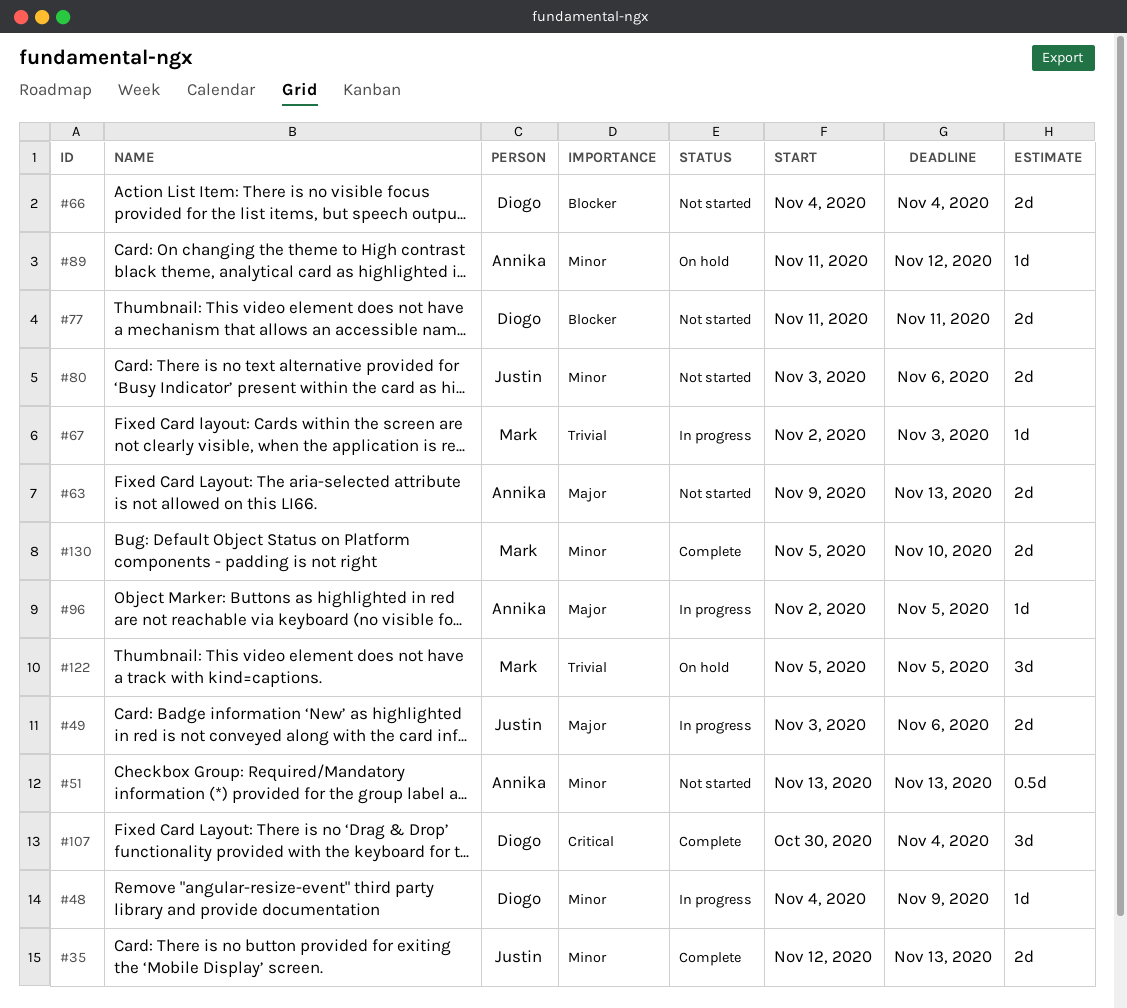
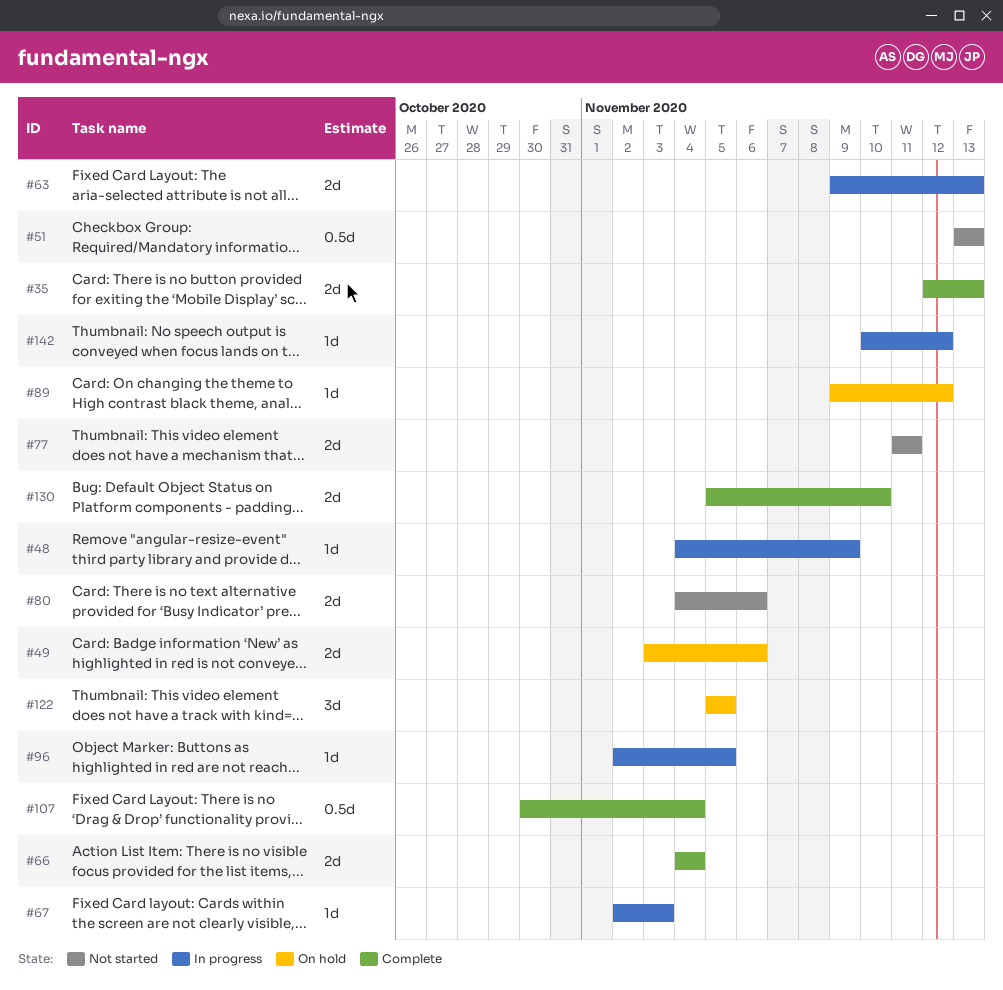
#49, status: In progress -> On hold
#63, status: Not started -> In progress
#66, status: Not started -> Complete
#80, start: Nov 3 -> Nov 4
#89, start: Nov 11 -> Nov 9
#107, estimate: 3d -> 0.5d
#142: none -> present

